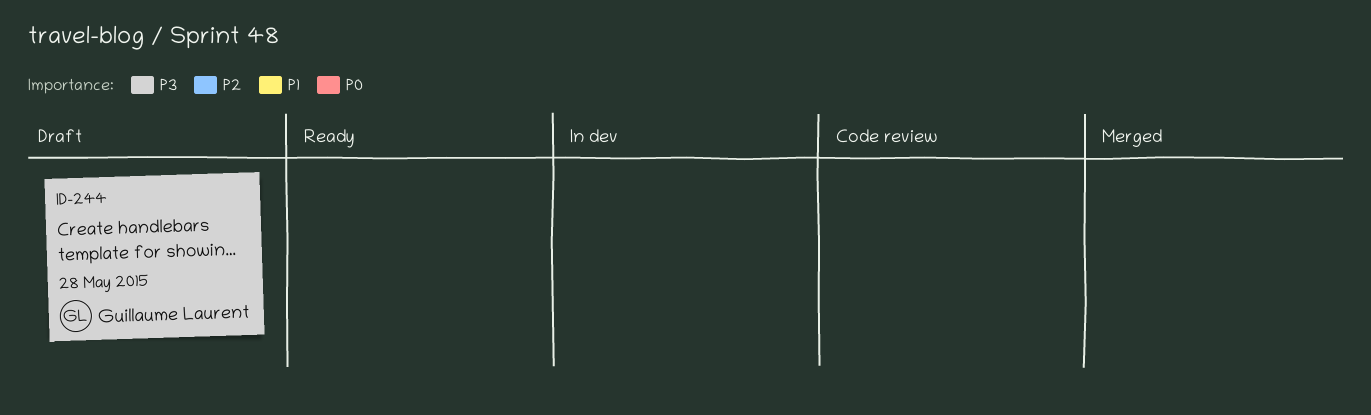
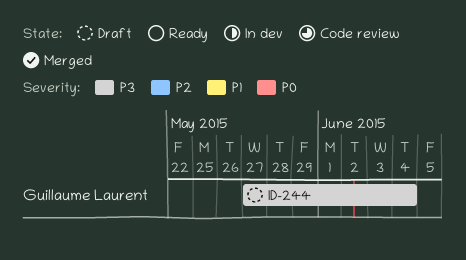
ID-244, due: May 28 -> Jun 4

